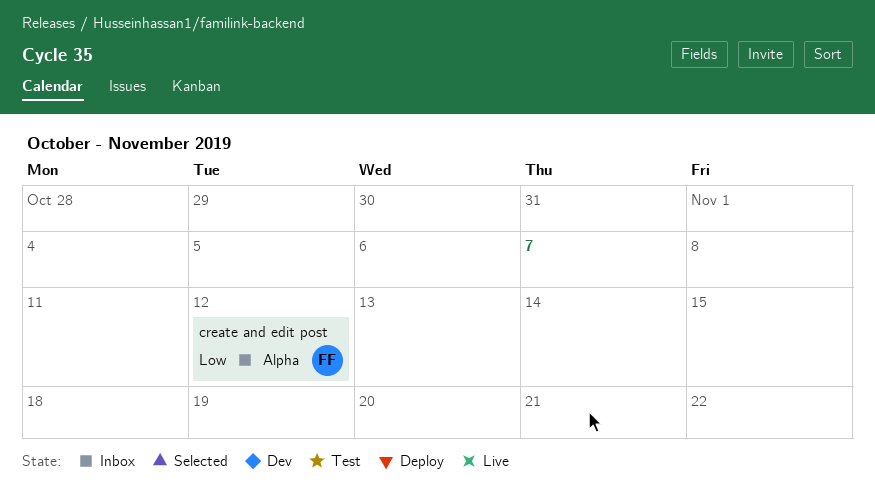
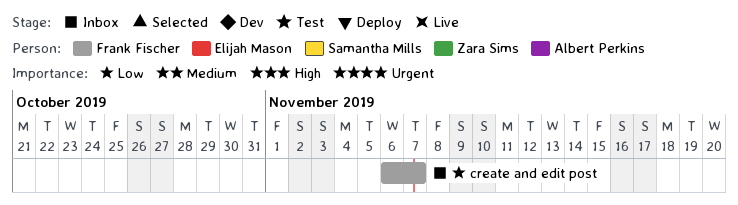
create and edit post, due: Nov 12 -> Nov 7

